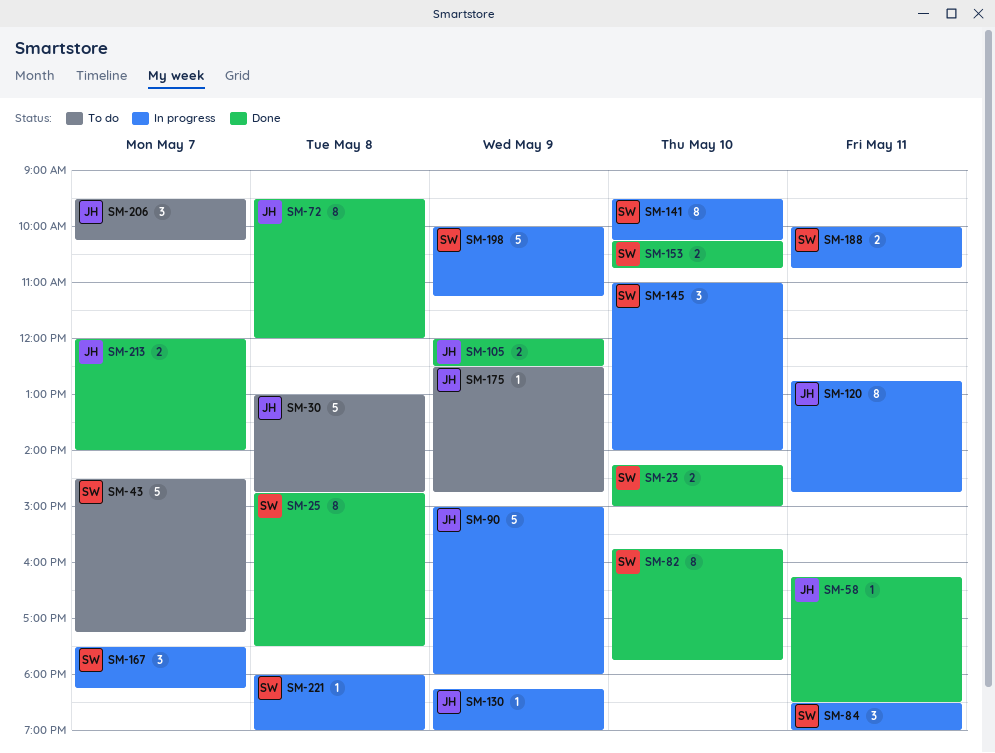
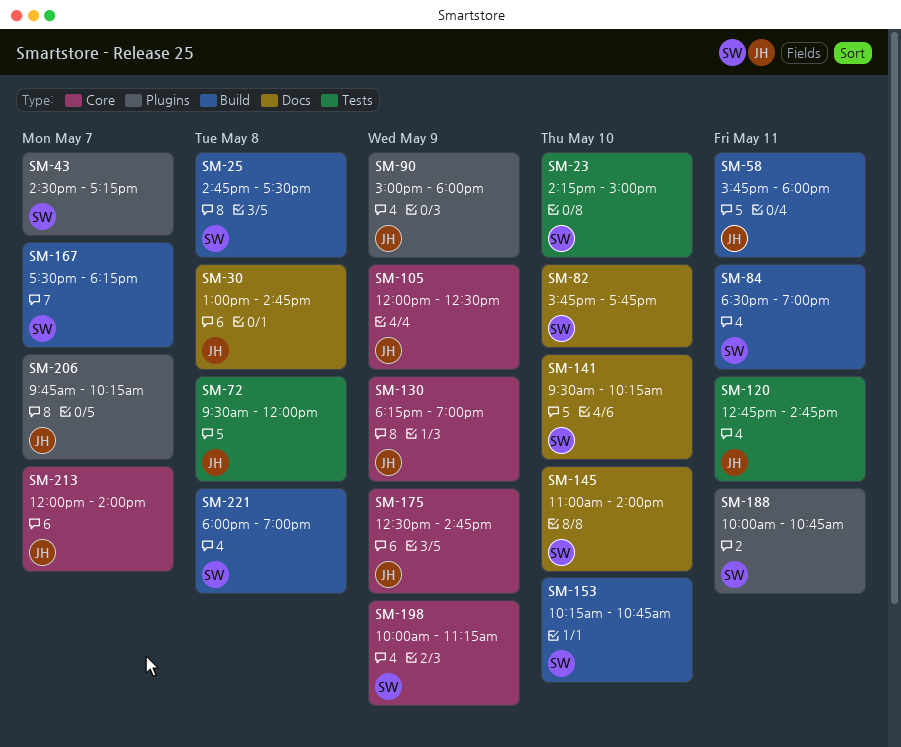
SM-58, begins: 16:15 -> 15:45
SM-58, ends: 18:30 -> 18:00
SM-206, begins: 09:30 -> 09:45

